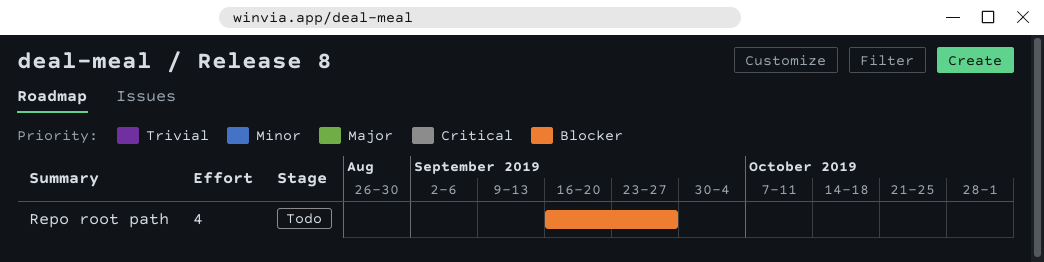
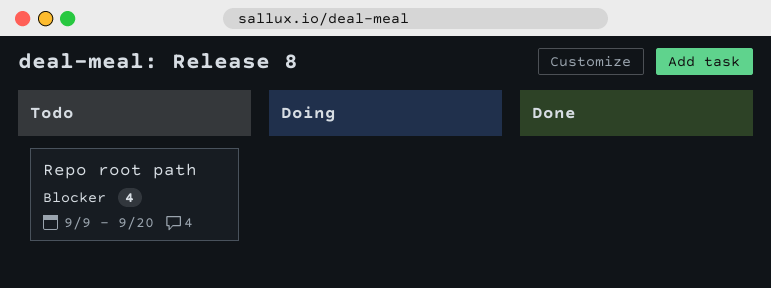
Repo root path, start: Sep 16 -> Sep 9
Repo root path, due: Sep 27 -> Sep 20

